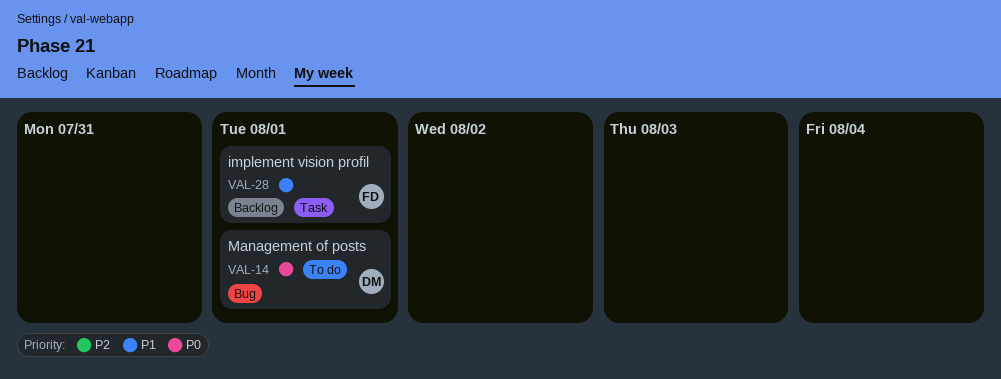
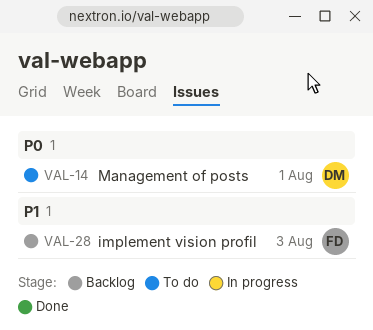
VAL-28, due: Aug 1 -> Aug 3

